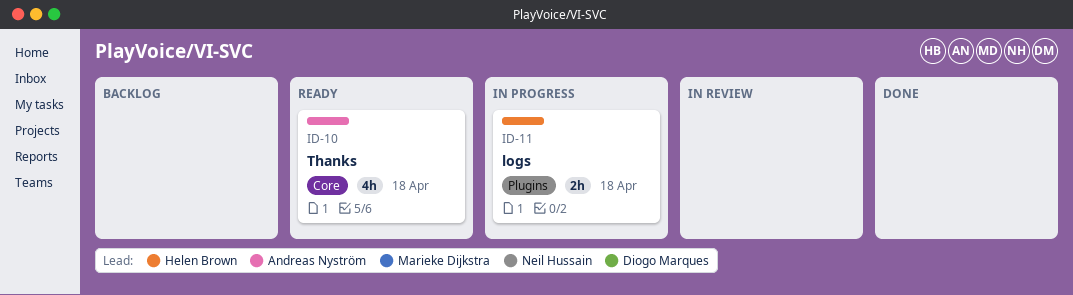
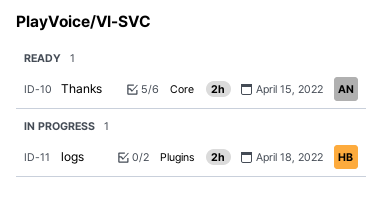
ID-10, estimate: 4h -> 2h
ID-10, due: Apr 18 -> Apr 15

